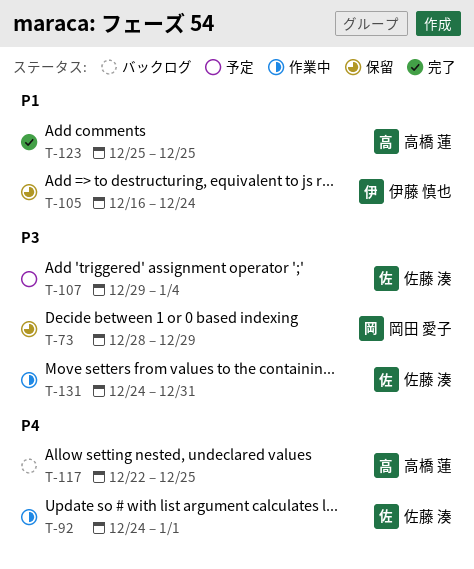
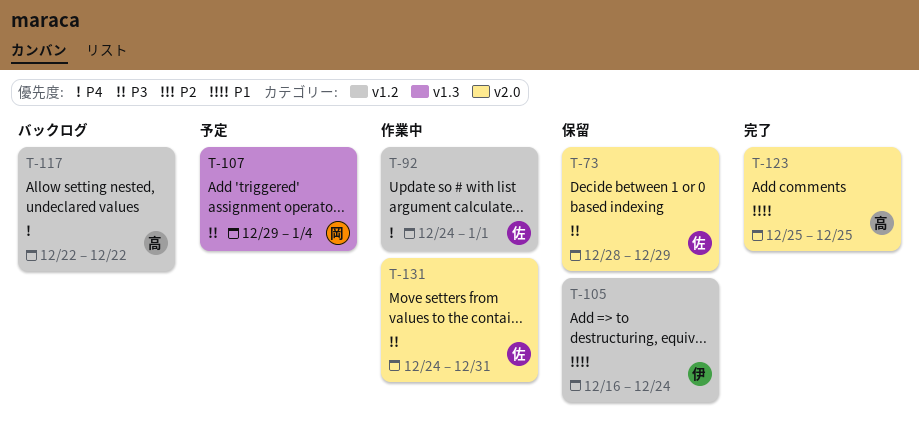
T-73, owner: 岡田 愛子 -> 佐藤 湊
T-107, owner: 佐藤 湊 -> 岡田 愛子
T-117, due: Dec 25 -> Dec 22

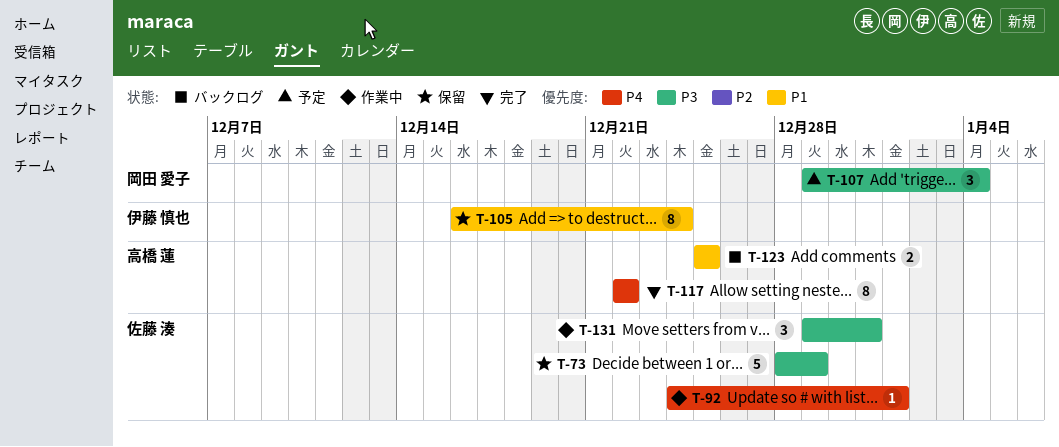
T-117, status: バックログ -> 完了
T-123, status: 完了 -> バックログ
T-131, start: Dec 24 -> Dec 29

